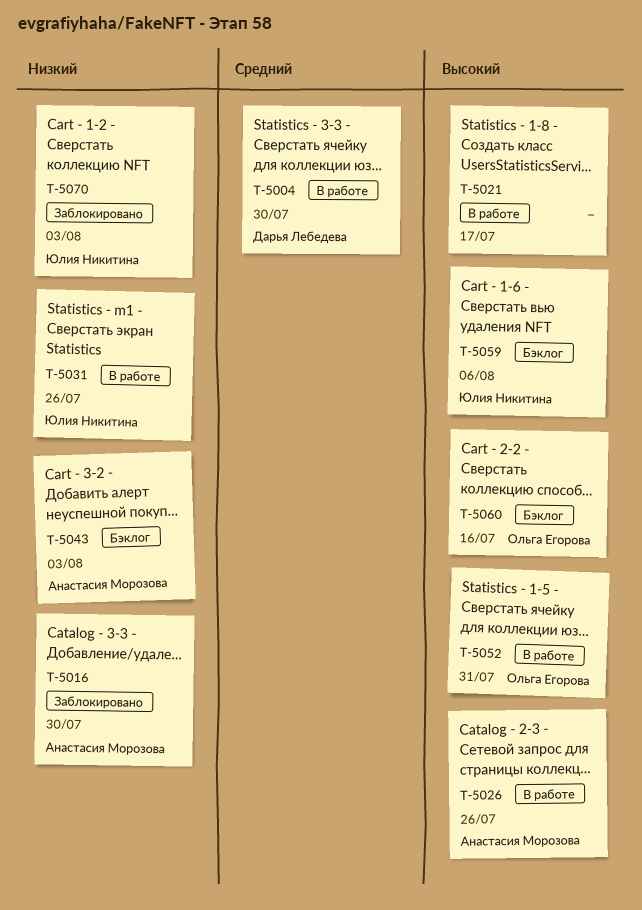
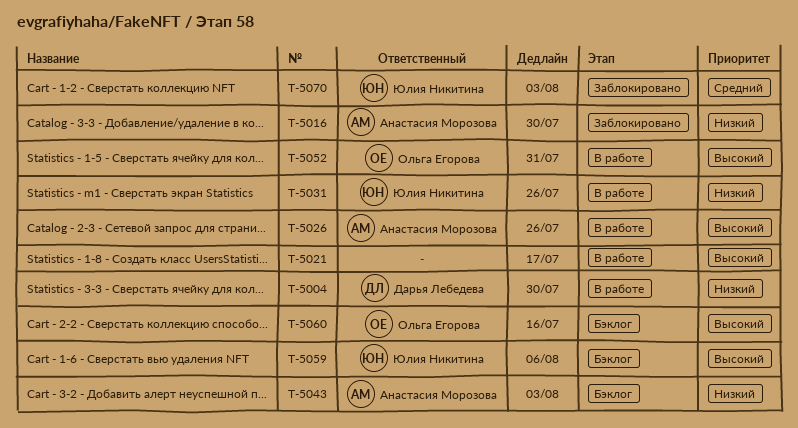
T-5004, priority: Средний -> Низкий
T-5070, priority: Низкий -> Средний

